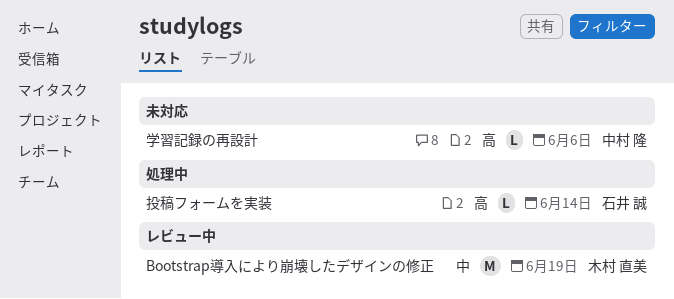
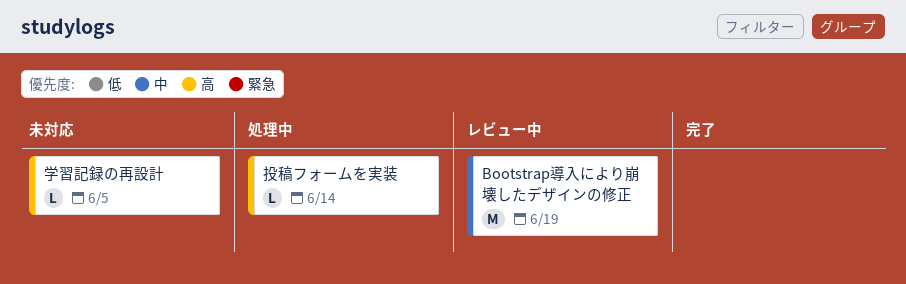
学習記録の再設計, due: Jun 6 -> Jun 5

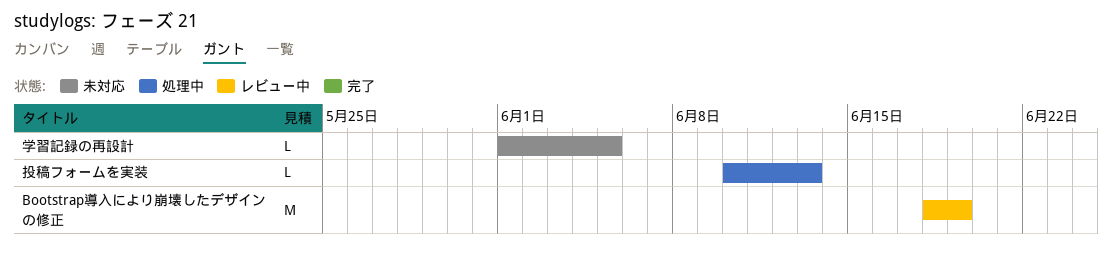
投稿フォームを実装, due: Jun 14 -> Jun 13

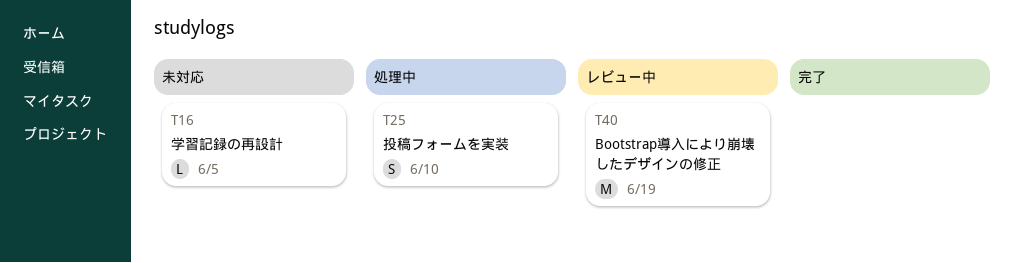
投稿フォームを実装, estimate: L -> S
投稿フォームを実装, due: Jun 13 -> Jun 10

